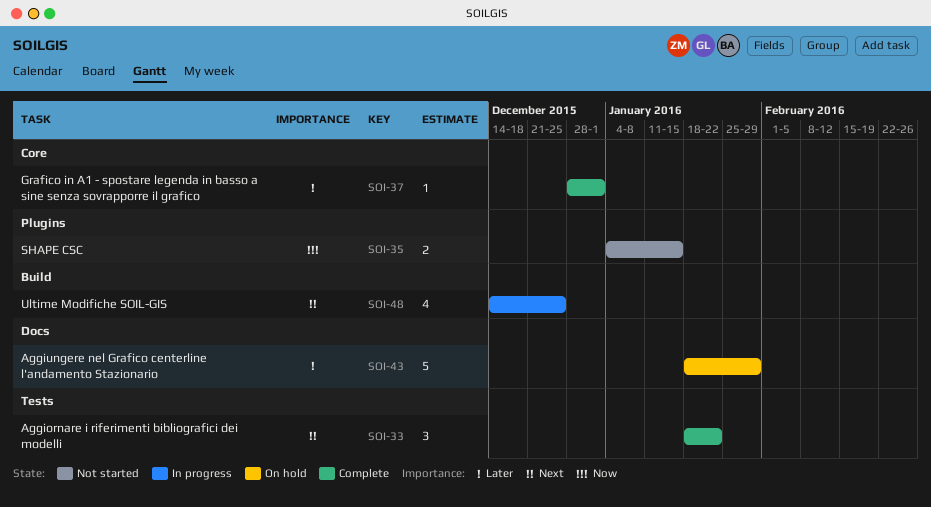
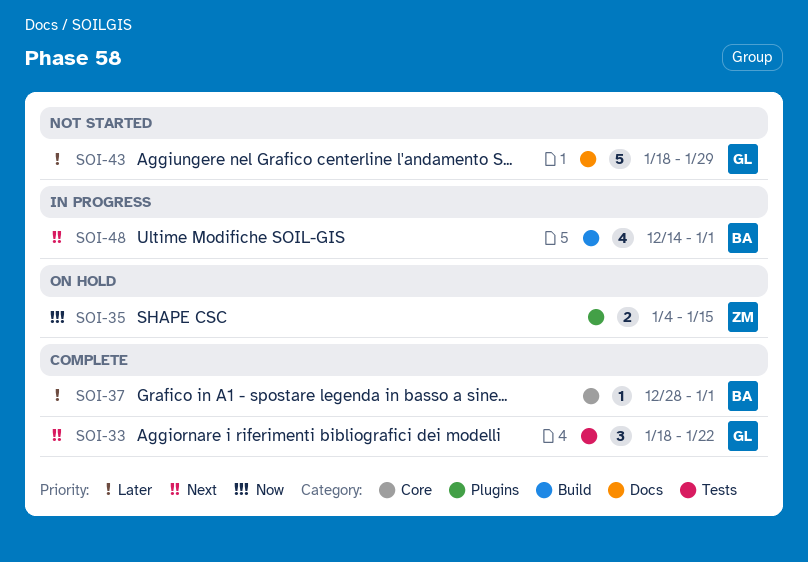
SOI-35, status: Not started -> On hold
SOI-43, status: On hold -> Not started
SOI-48, due: Dec 25 -> Jan 1

